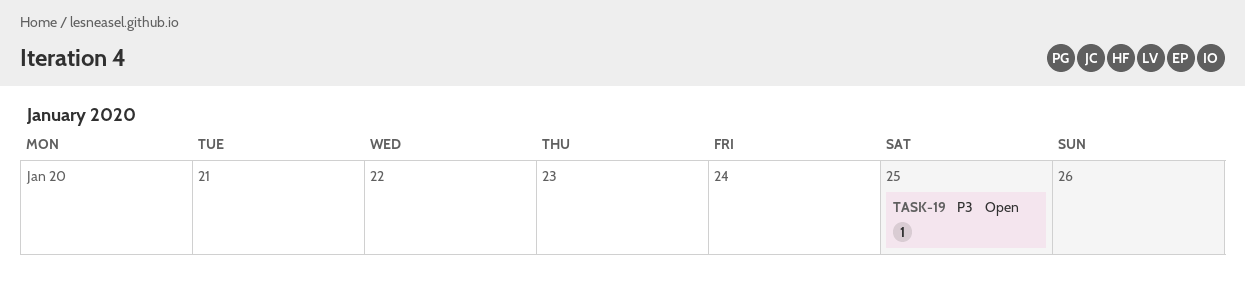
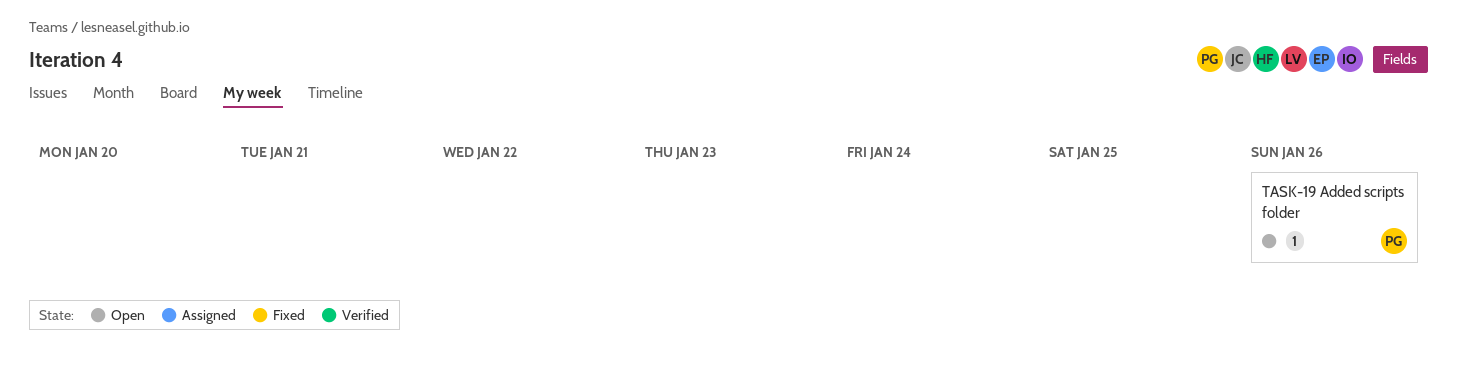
TASK-19, due: Jan 25 -> Jan 26

